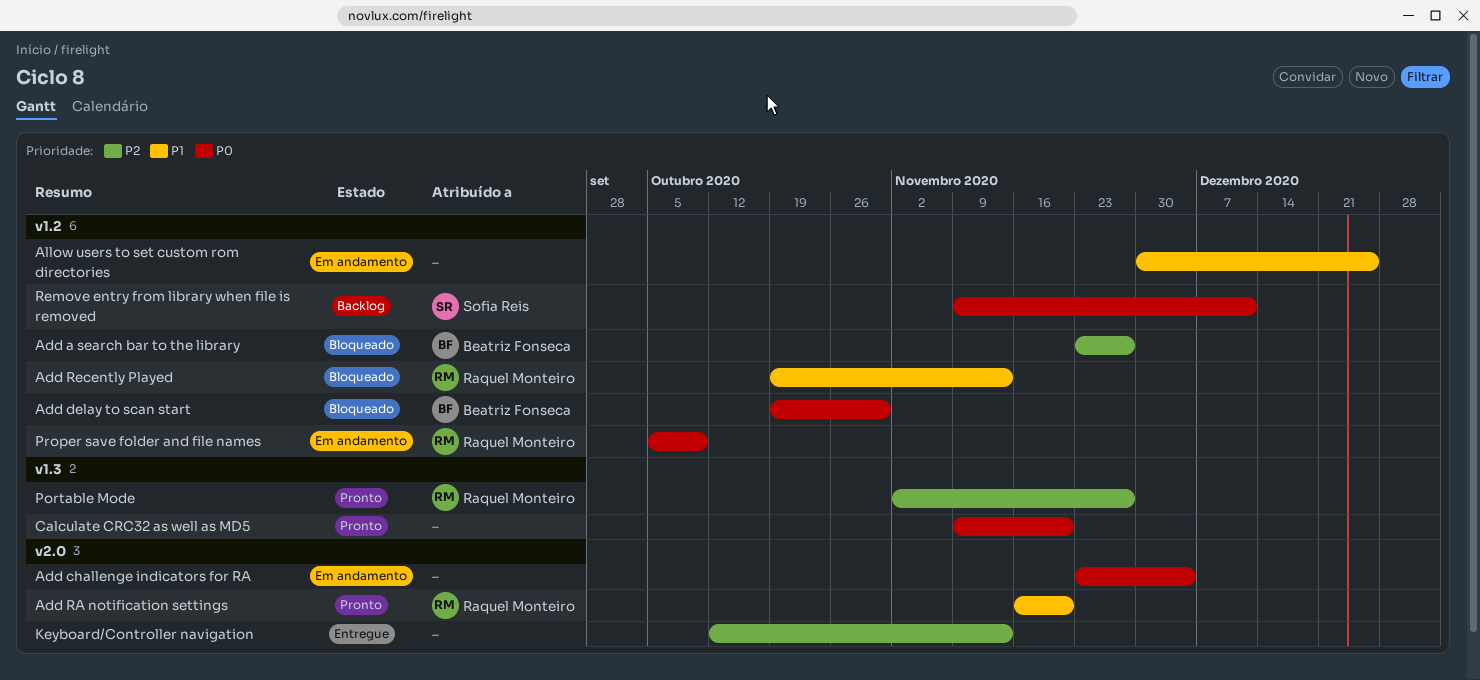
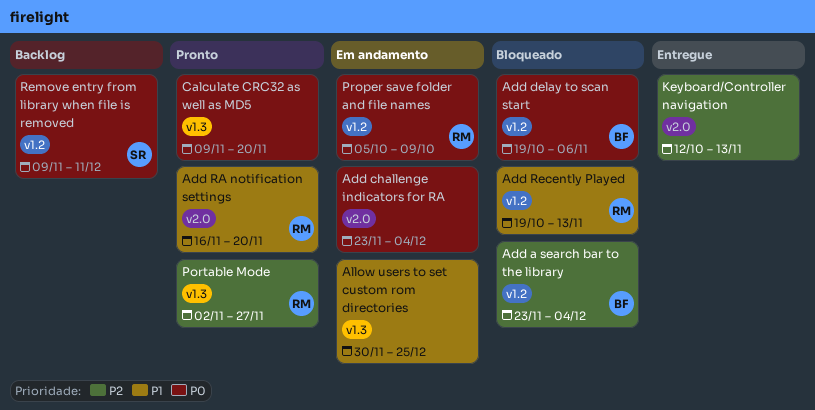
Add a search bar to the library, due: Nov 27 -> Dec 4
Add delay to scan start, due: Oct 30 -> Nov 6
Allow users to set custom rom directories, label: v1.2 -> v1.3

